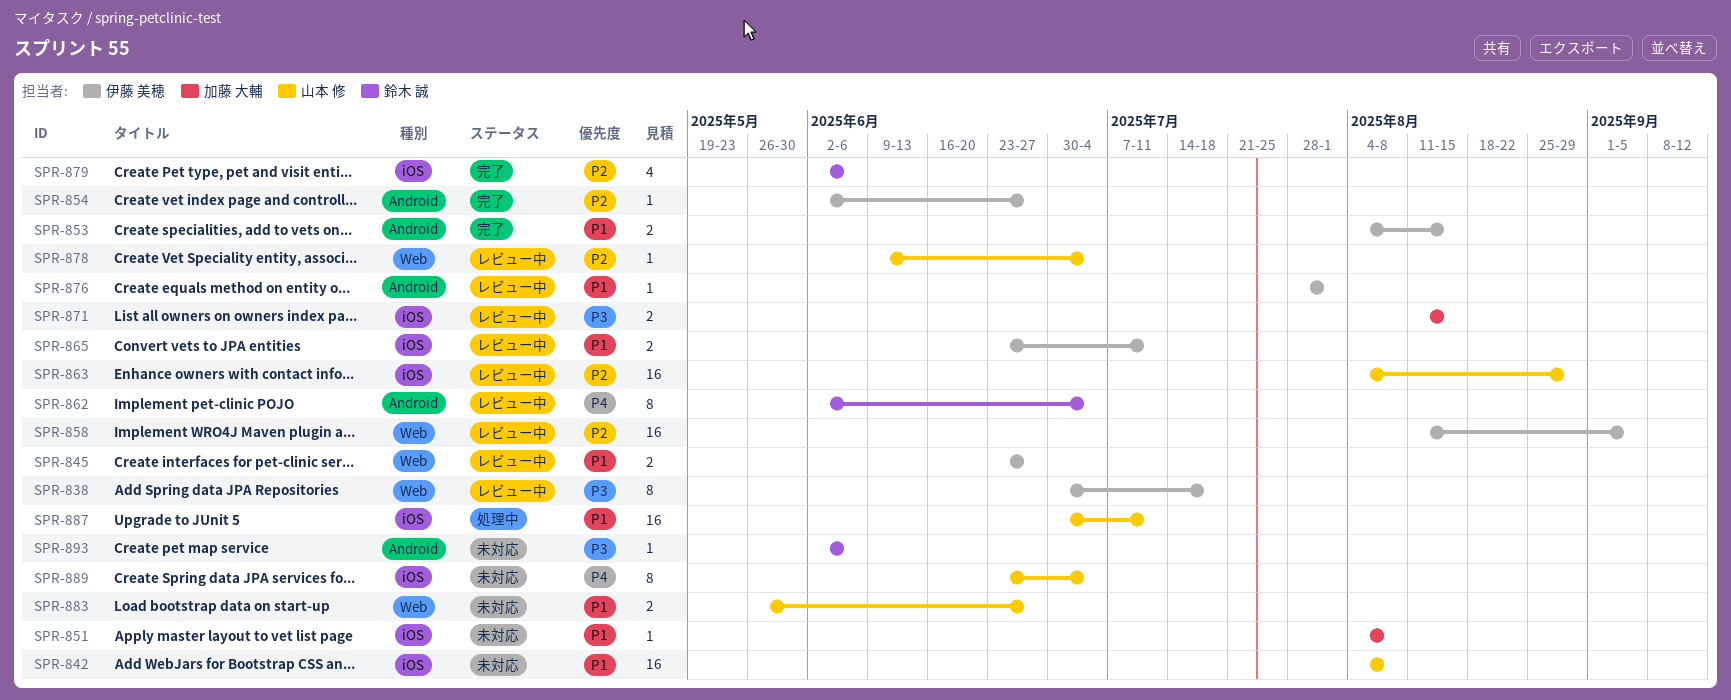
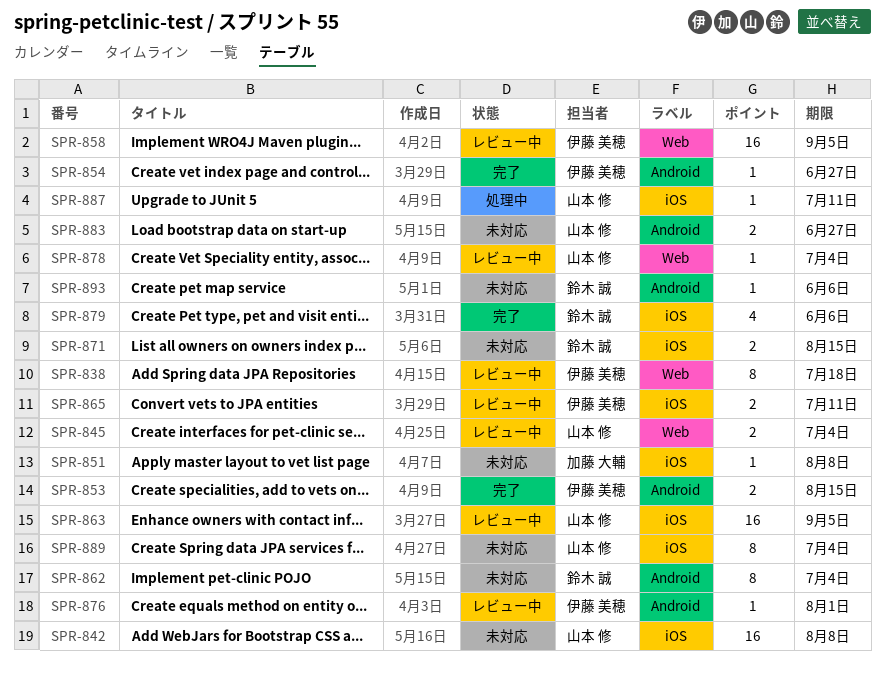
SPR-845, owner: 伊藤 美穂 -> 山本 修
SPR-845, due: Jun 27 -> Jul 4
SPR-862, status: レビュー中 -> 未対応
SPR-863, due: Aug 29 -> Sep 5
SPR-871, status: レビュー中 -> 未対応
SPR-871, owner: 加藤 大輔 -> 鈴木 誠
SPR-883, label: Web -> Android
SPR-887, estimate: 16 -> 1

